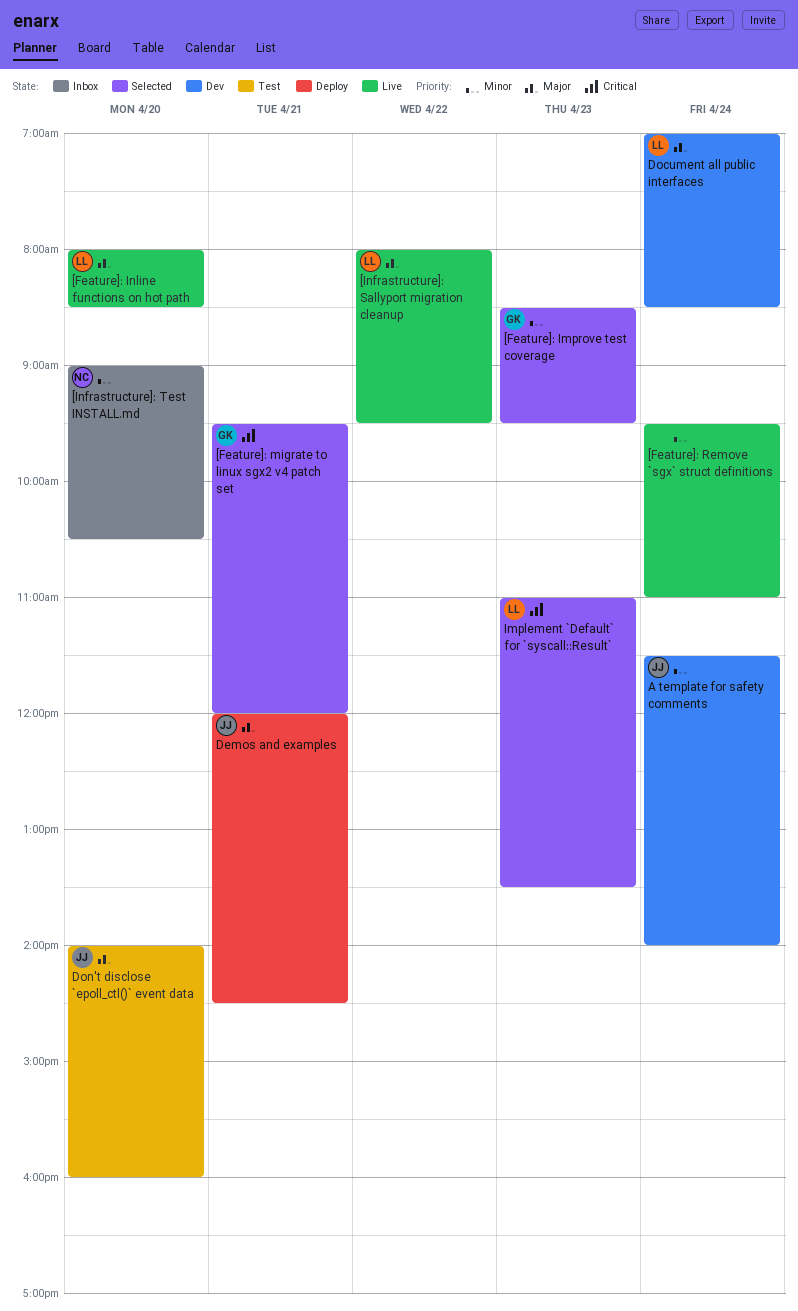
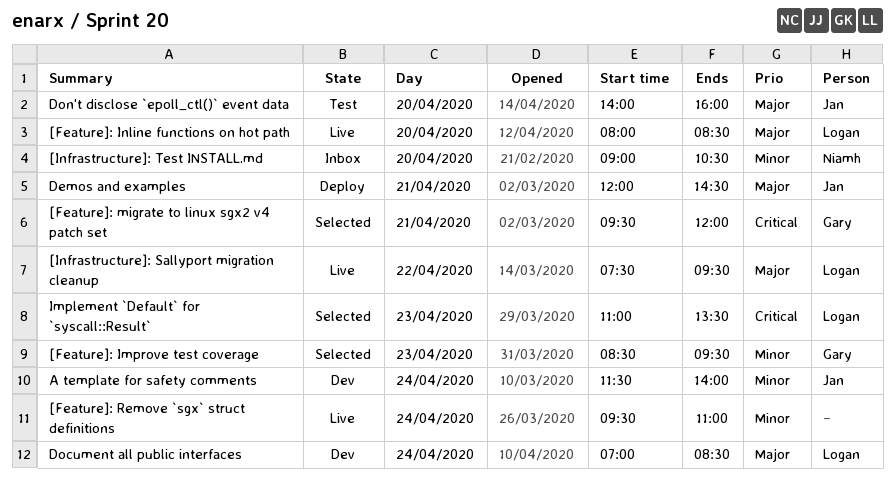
[Infrastructure]: Sallyport migration cleanup, begins: 08:00 -> 07:30

